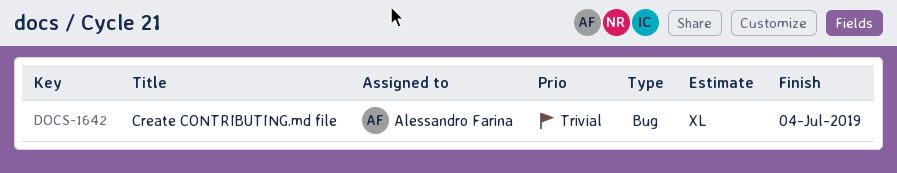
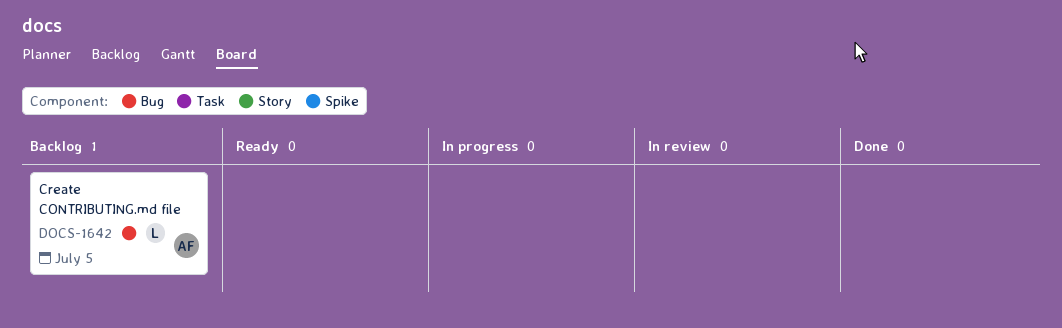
DOCS-1642, estimate: XL -> L
DOCS-1642, due: Jul 4 -> Jul 5

